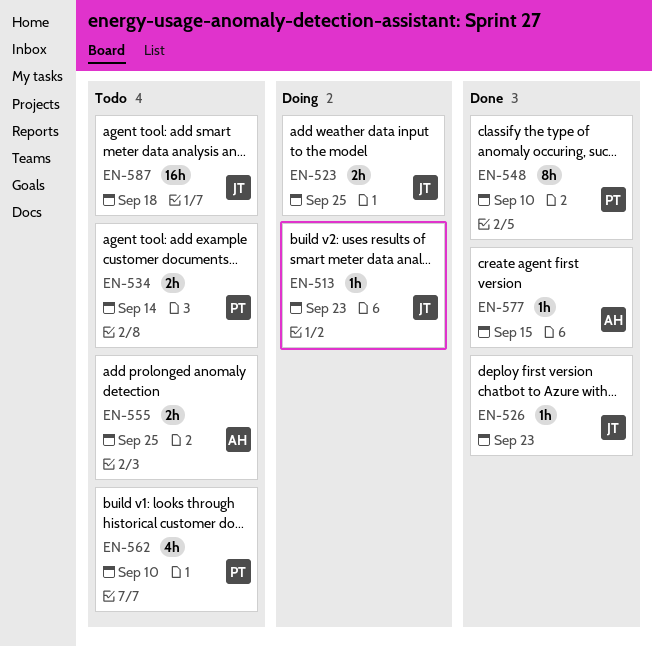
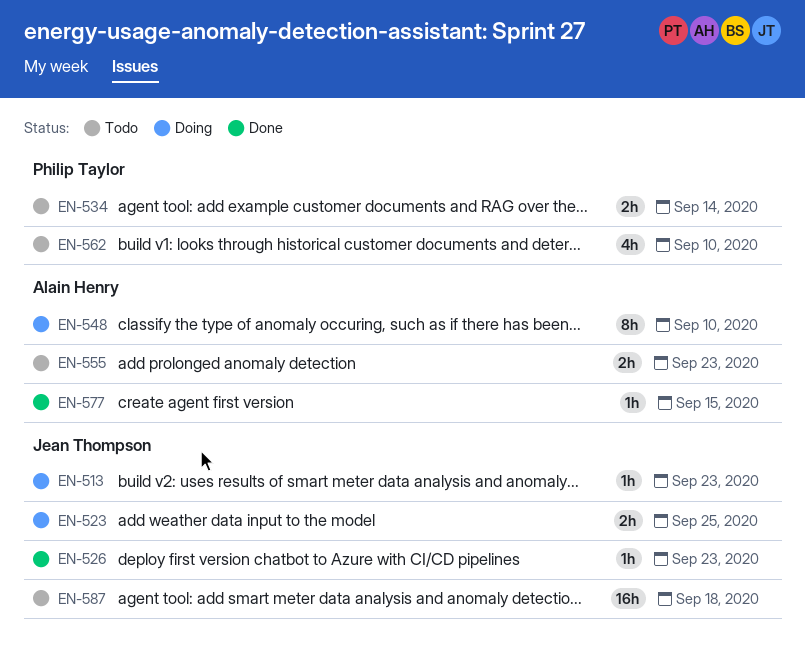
EN-548, status: Done -> Doing
EN-548, owner: Philip Taylor -> Alain Henry
EN-555, due: Sep 25 -> Sep 23

